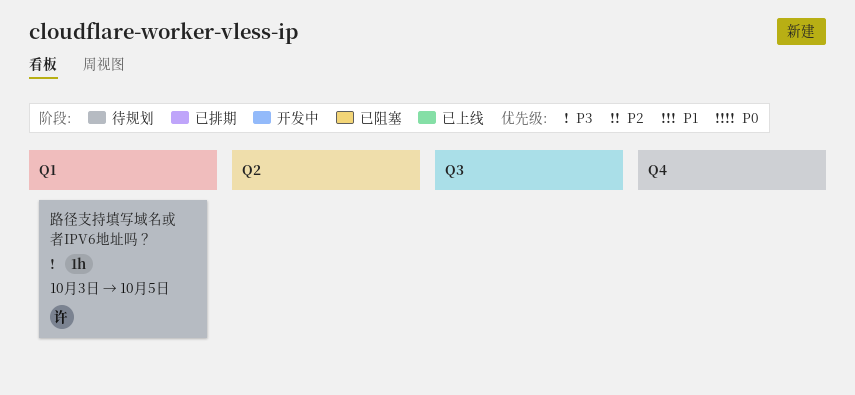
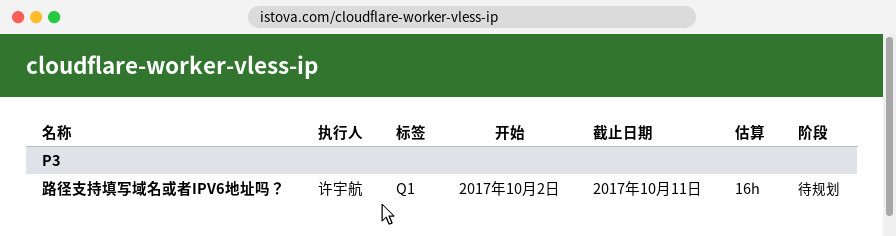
路径支持填写域名或者IPV6地址吗？, estimate: 1h -> 16h
路径支持填写域名或者IPV6地址吗？, start: Oct 3 -> Oct 2
路径支持填写域名或者IPV6地址吗？, due: Oct 5 -> Oct 11

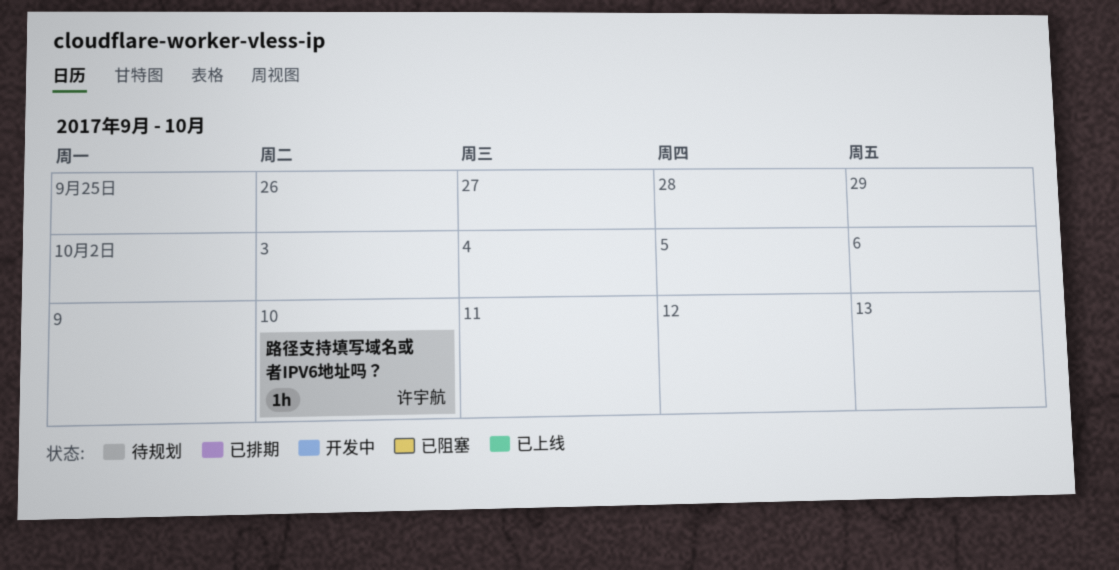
路径支持填写域名或者IPV6地址吗？, estimate: 16h -> 1h
路径支持填写域名或者IPV6地址吗？, due: Oct 11 -> Oct 10

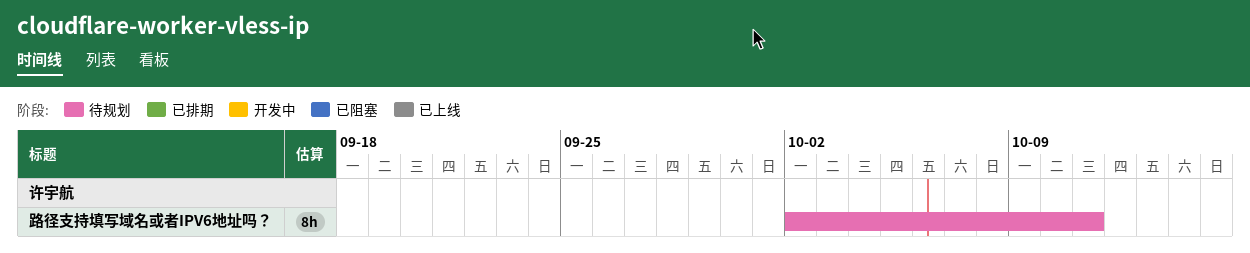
路径支持填写域名或者IPV6地址吗？, estimate: 1h -> 8h
路径支持填写域名或者IPV6地址吗？, due: Oct 10 -> Oct 11

